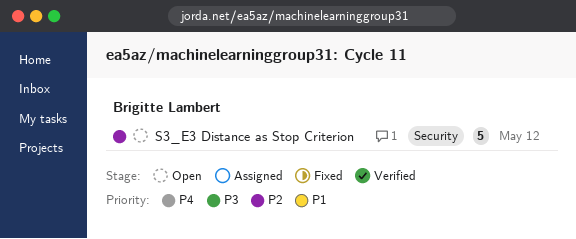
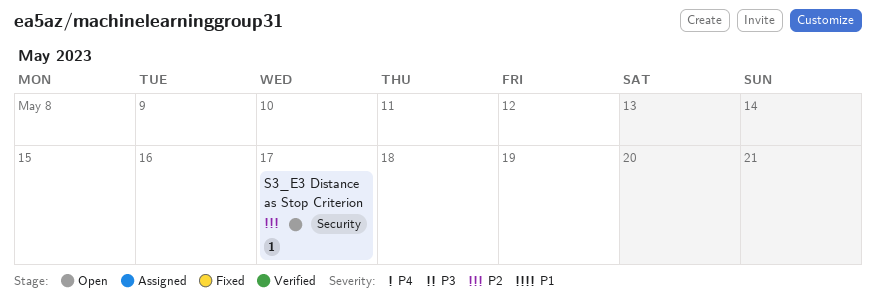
S3_E3 Distance as Stop Criterion, estimate: 5 -> 1
S3_E3 Distance as Stop Criterion, due: May 12 -> May 17

